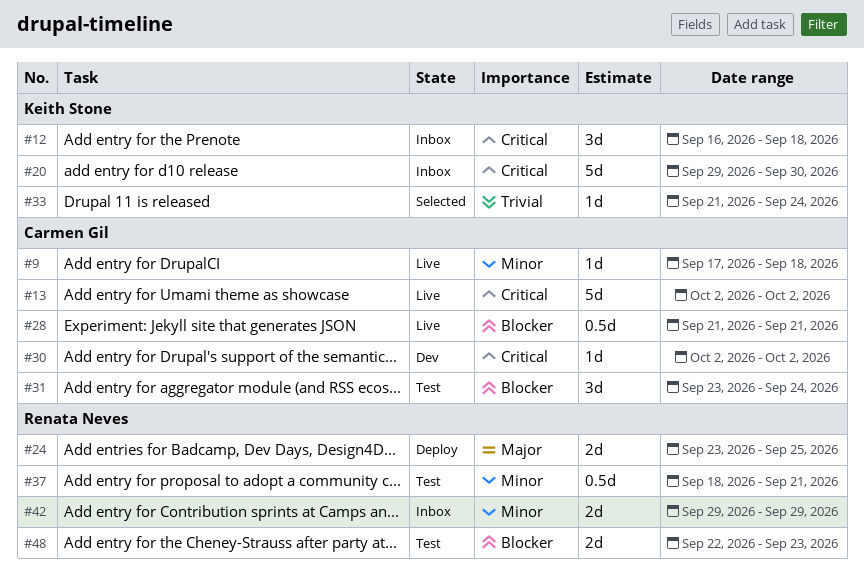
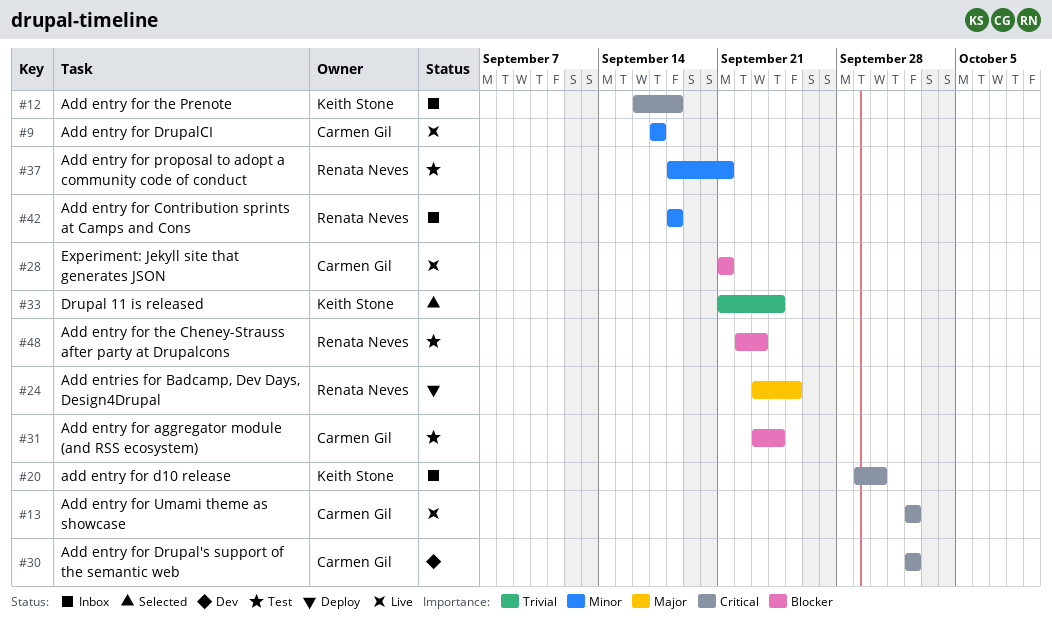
#9, due: Sep 18 -> Sep 17
#42, start: Sep 29 -> Sep 18
#42, due: Sep 29 -> Sep 18

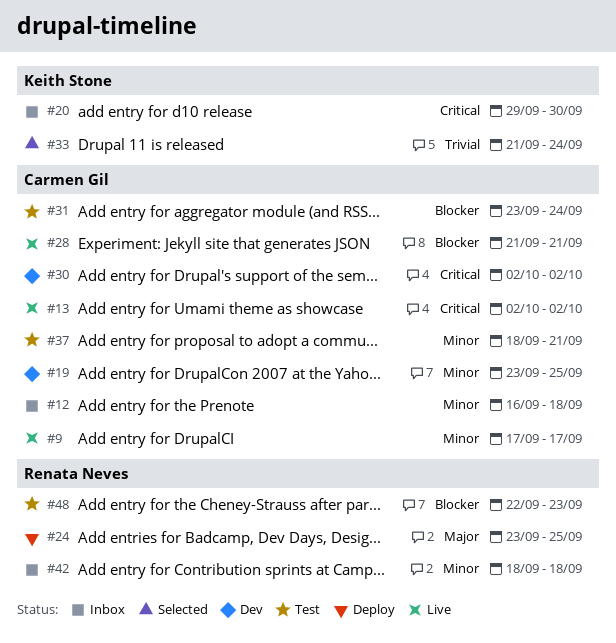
#12, owner: Keith Stone -> Carmen Gil
#12, priority: Critical -> Minor
#19: none -> present
#37, owner: Renata Neves -> Carmen Gil

